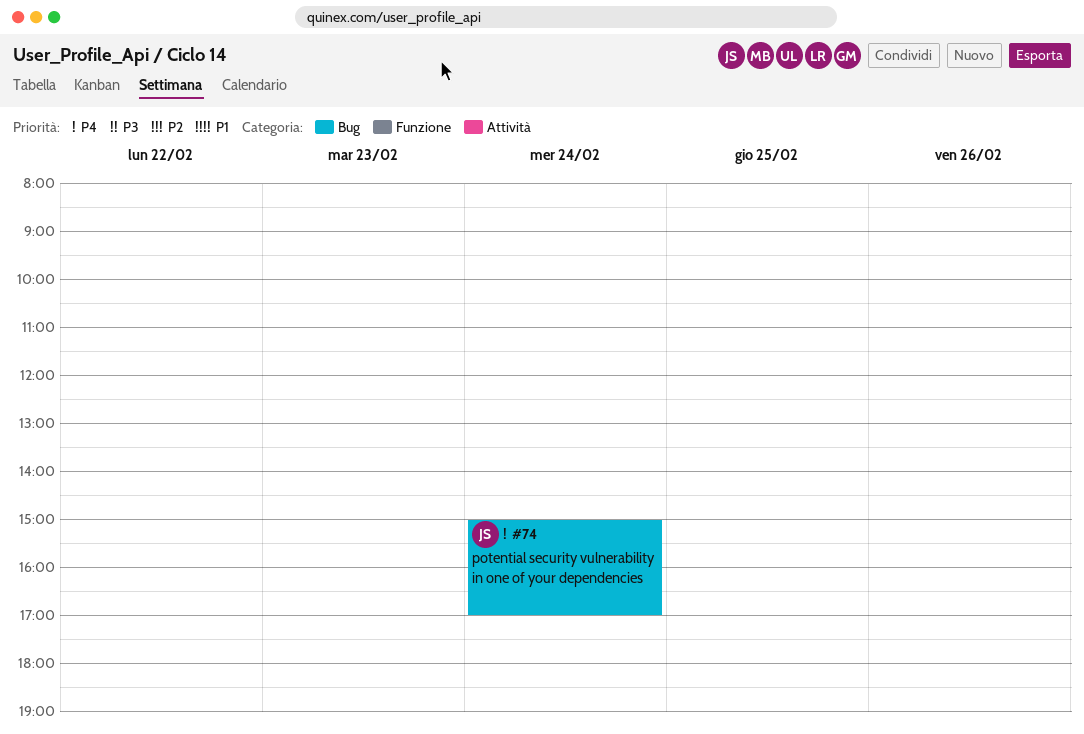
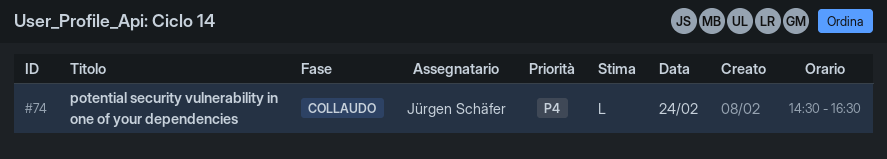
#74, begins: 15:00 -> 14:30
#74, ends: 17:00 -> 16:30

